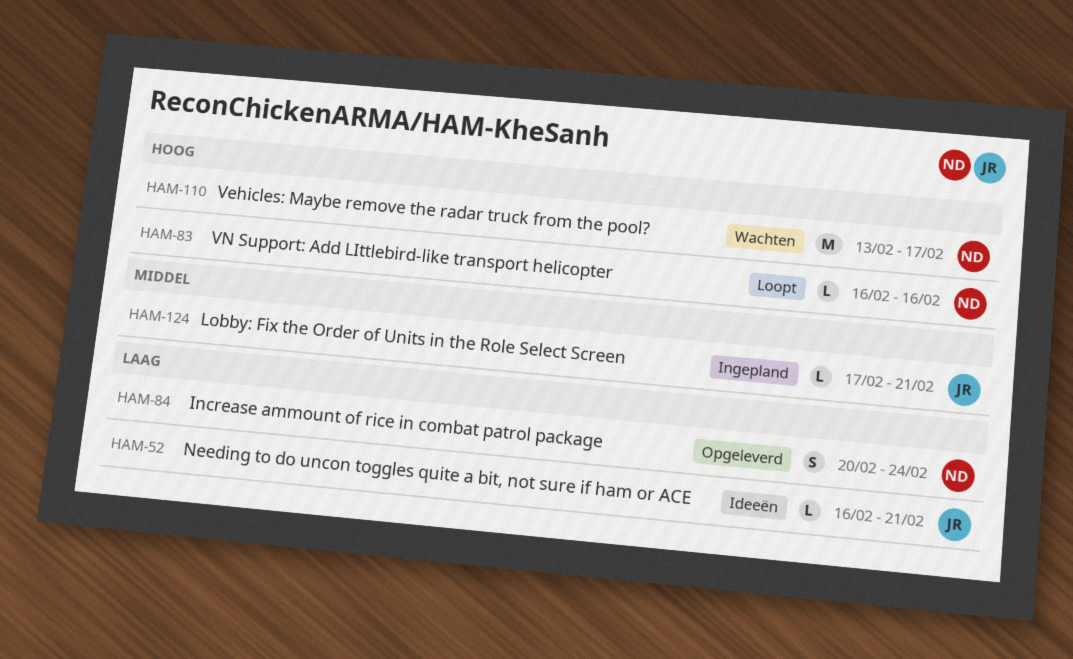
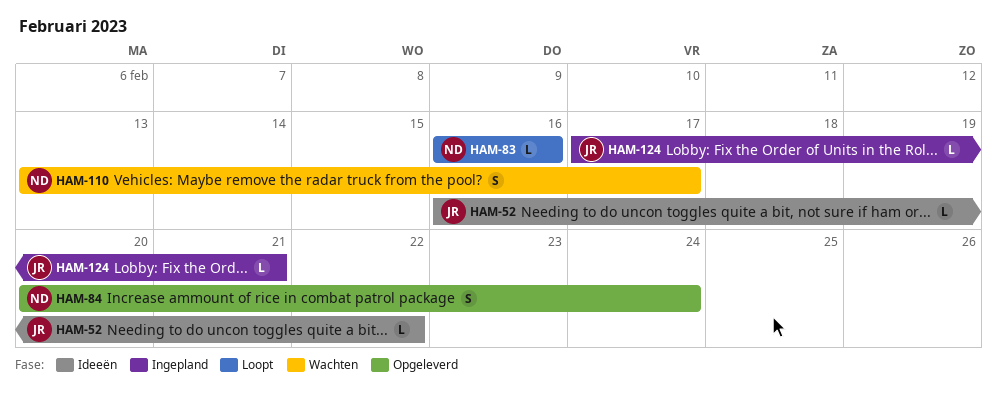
HAM-52, due: Feb 21 -> Feb 22
HAM-110, estimate: M -> S

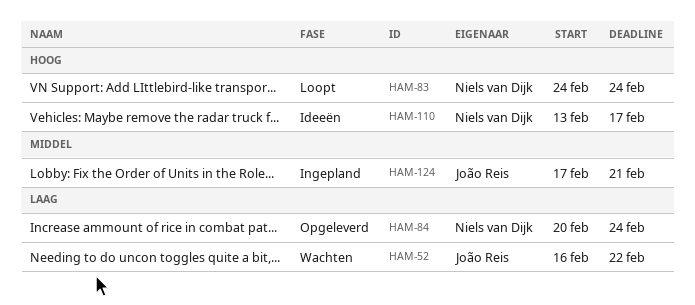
HAM-52, status: Ideeën -> Wachten
HAM-83, start: Feb 16 -> Feb 24
HAM-83, due: Feb 16 -> Feb 24
HAM-110, status: Wachten -> Ideeën

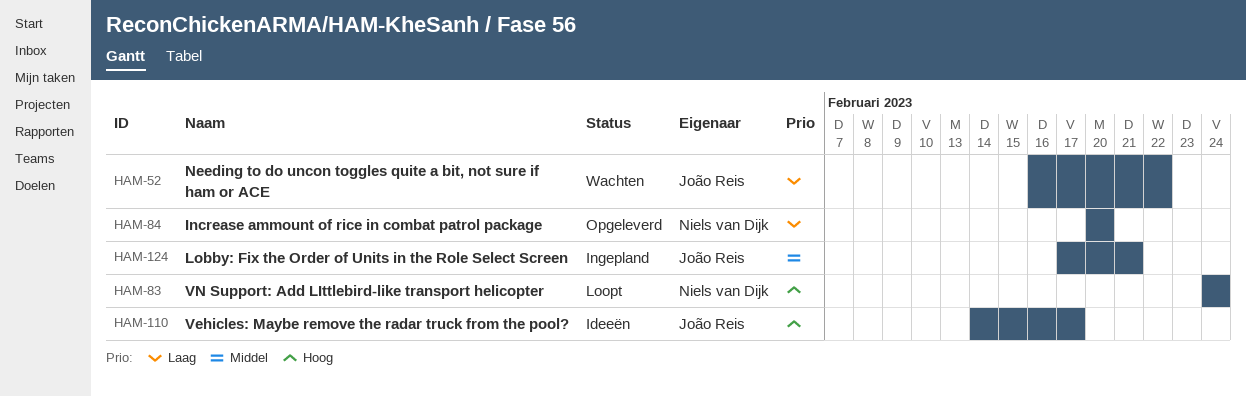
HAM-84, due: Feb 24 -> Feb 20
HAM-110, owner: Niels van Dijk -> João Reis
HAM-110, start: Feb 13 -> Feb 14

